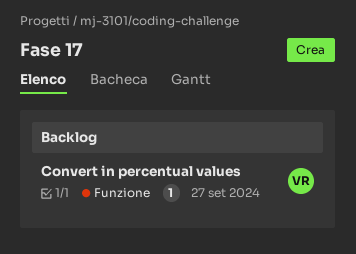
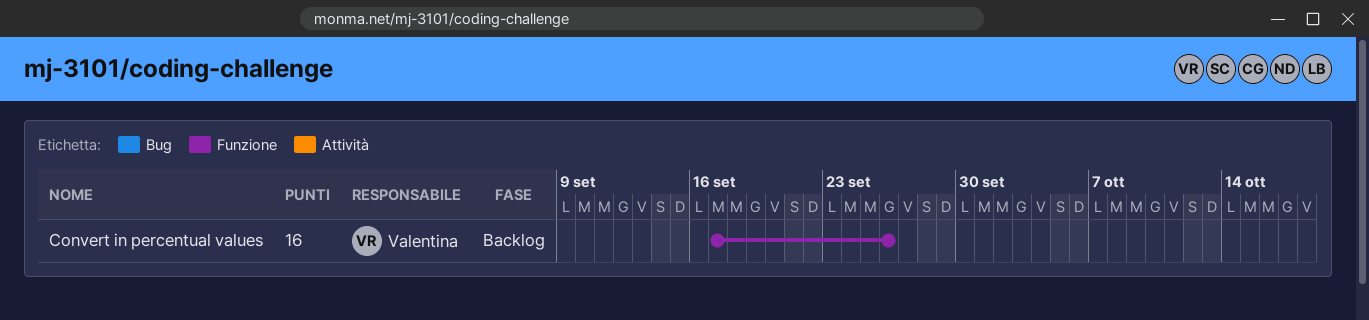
Convert in percentual values, estimate: 1 -> 16
Convert in percentual values, due: Sep 27 -> Sep 26

